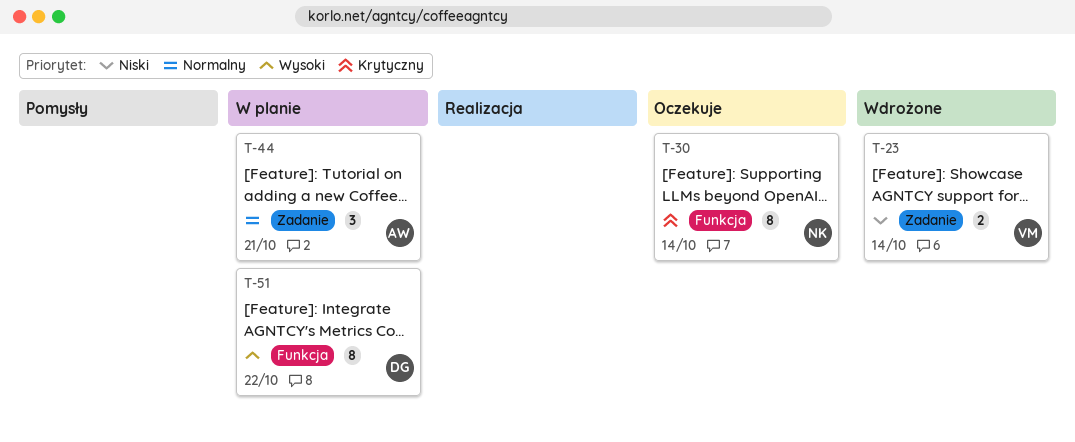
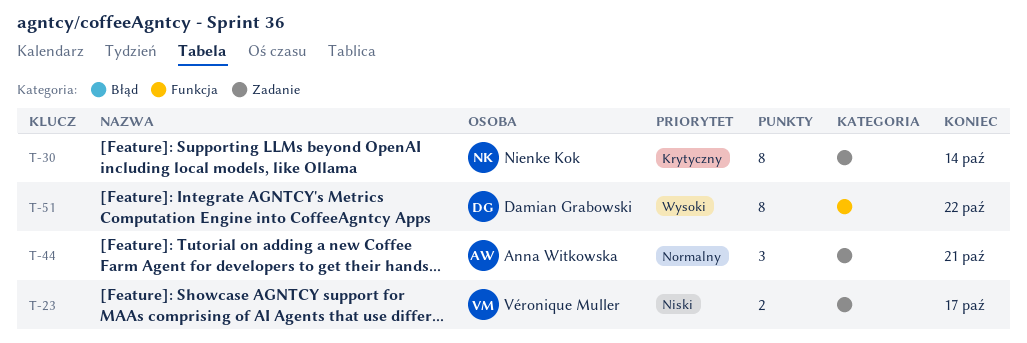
T-23, due: Oct 14 -> Oct 17
T-30, label: Funkcja -> Zadanie

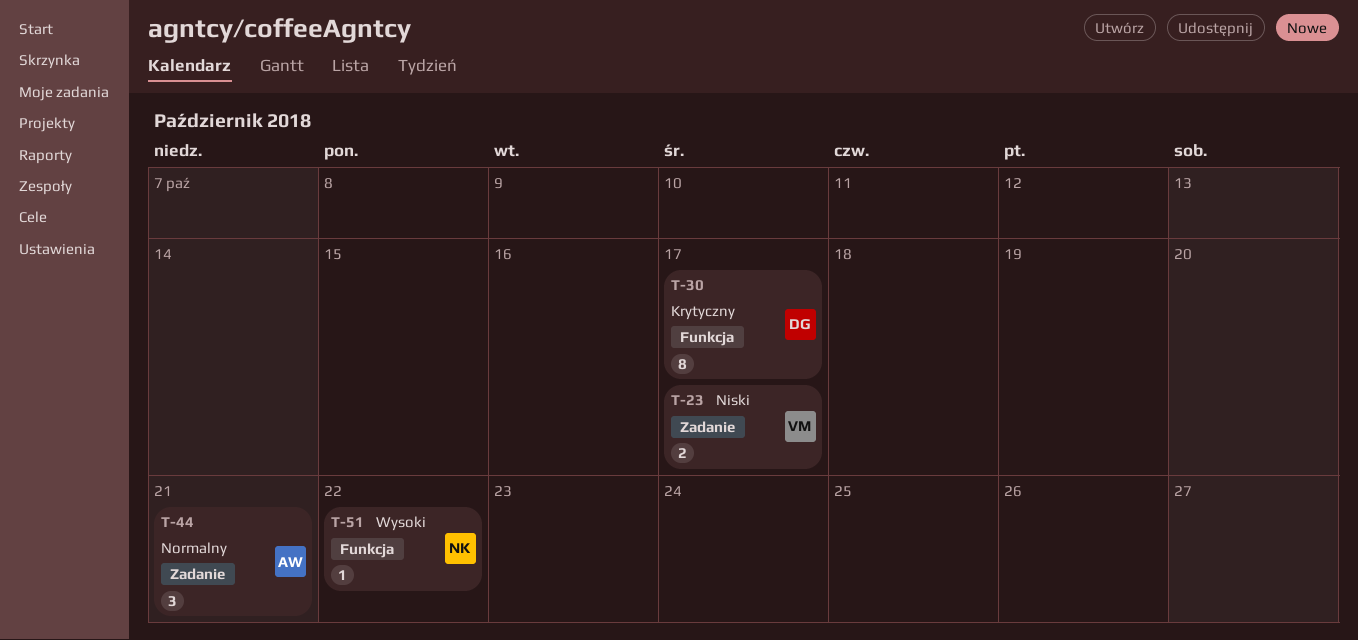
T-30, owner: Nienke Kok -> Damian Grabowski
T-30, label: Zadanie -> Funkcja
T-30, due: Oct 14 -> Oct 17
T-51, owner: Damian Grabowski -> Nienke Kok
T-51, estimate: 8 -> 1

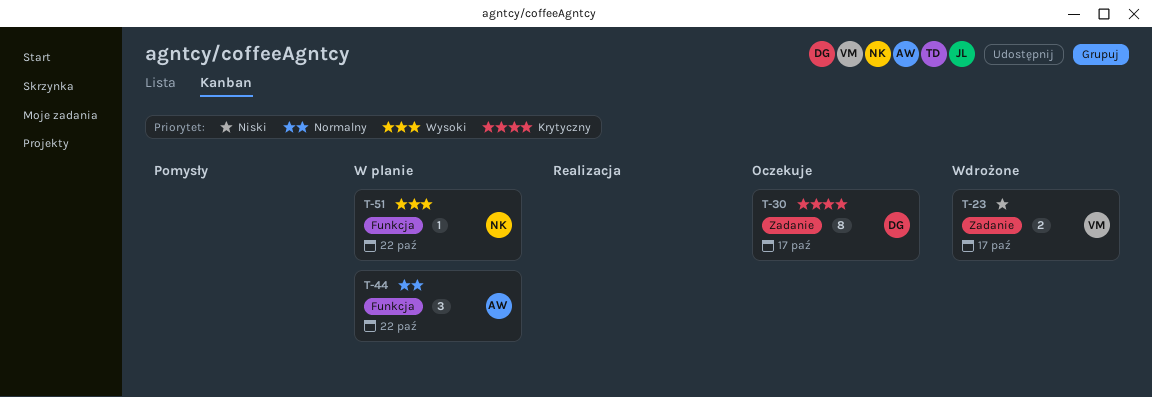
T-30, label: Funkcja -> Zadanie
T-44, label: Zadanie -> Funkcja
T-44, due: Oct 21 -> Oct 22

